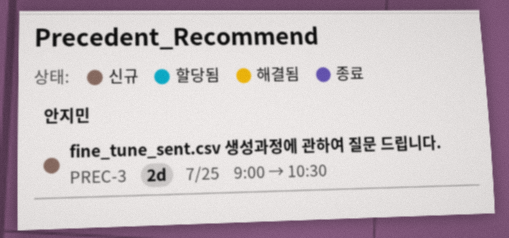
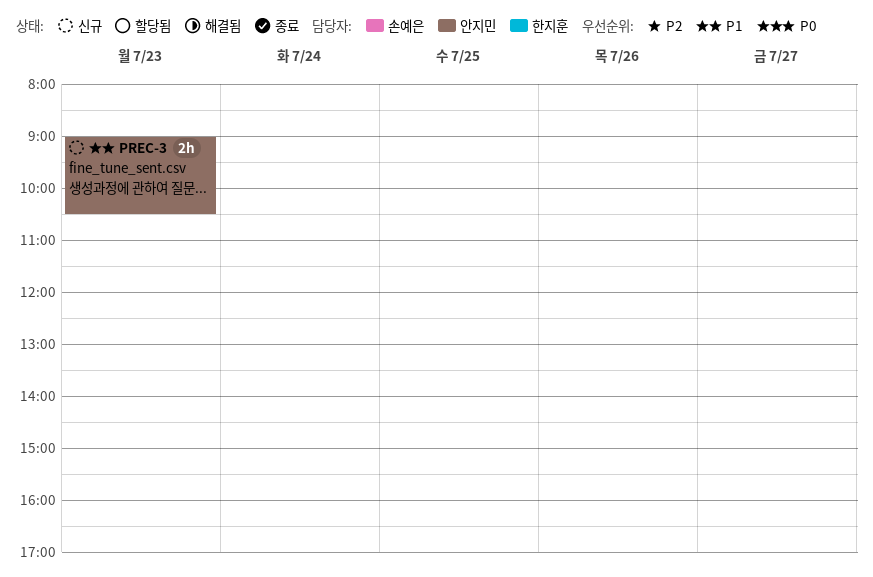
PREC-3, estimate: 2d -> 2h
PREC-3, day: Jul 25 -> Jul 23

